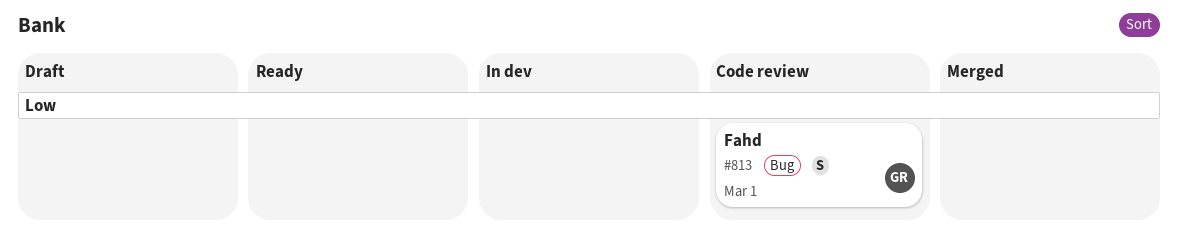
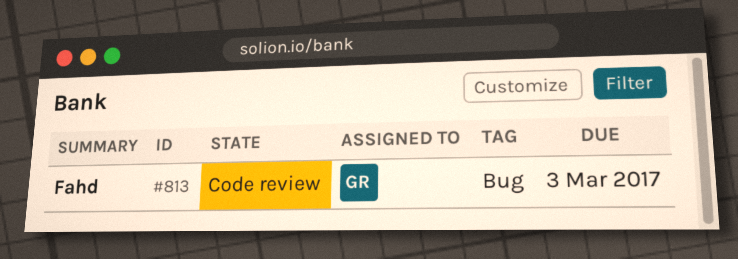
#813, due: Mar 1 -> Mar 3

